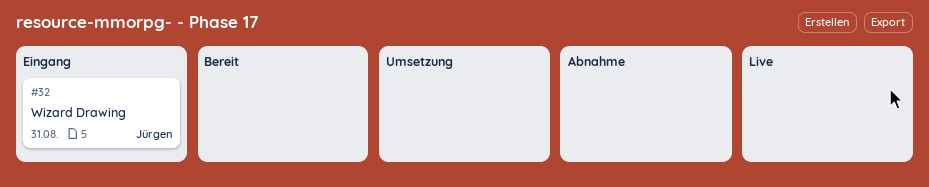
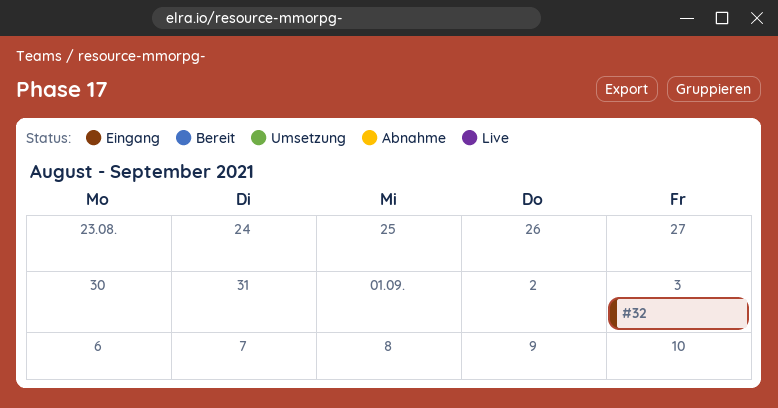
#32, due: Aug 31 -> Sep 3

